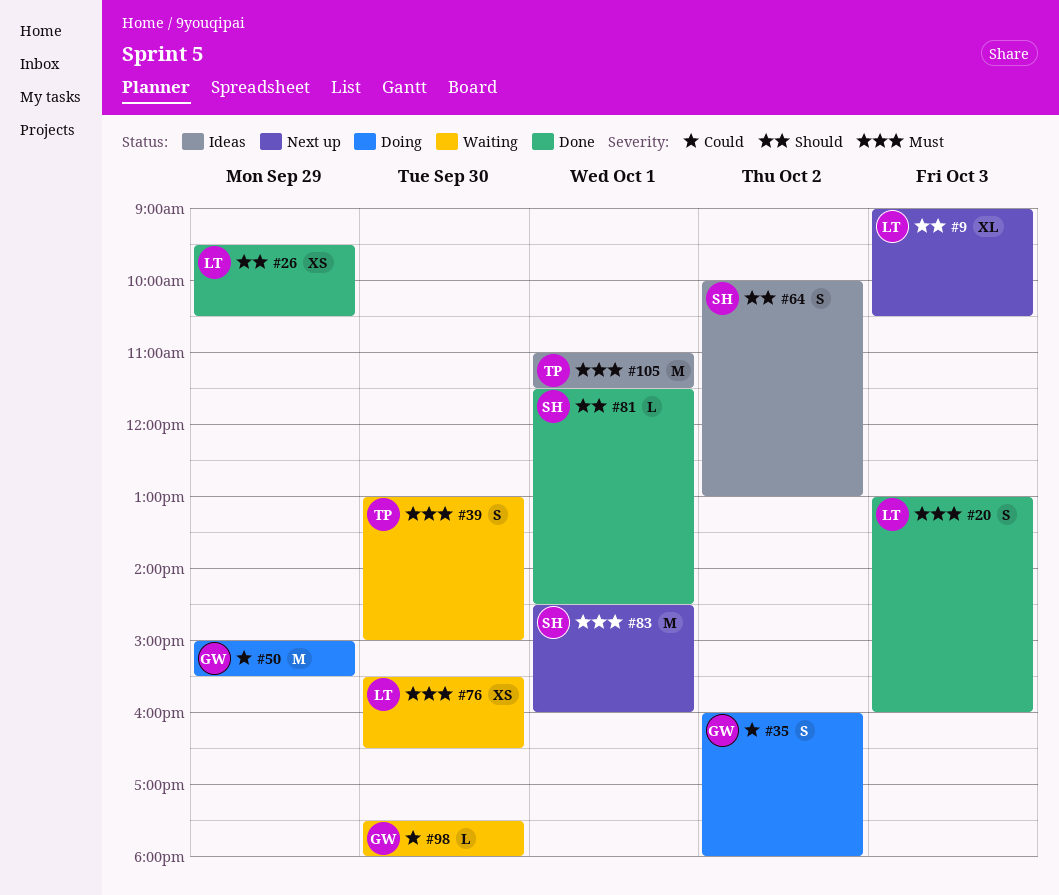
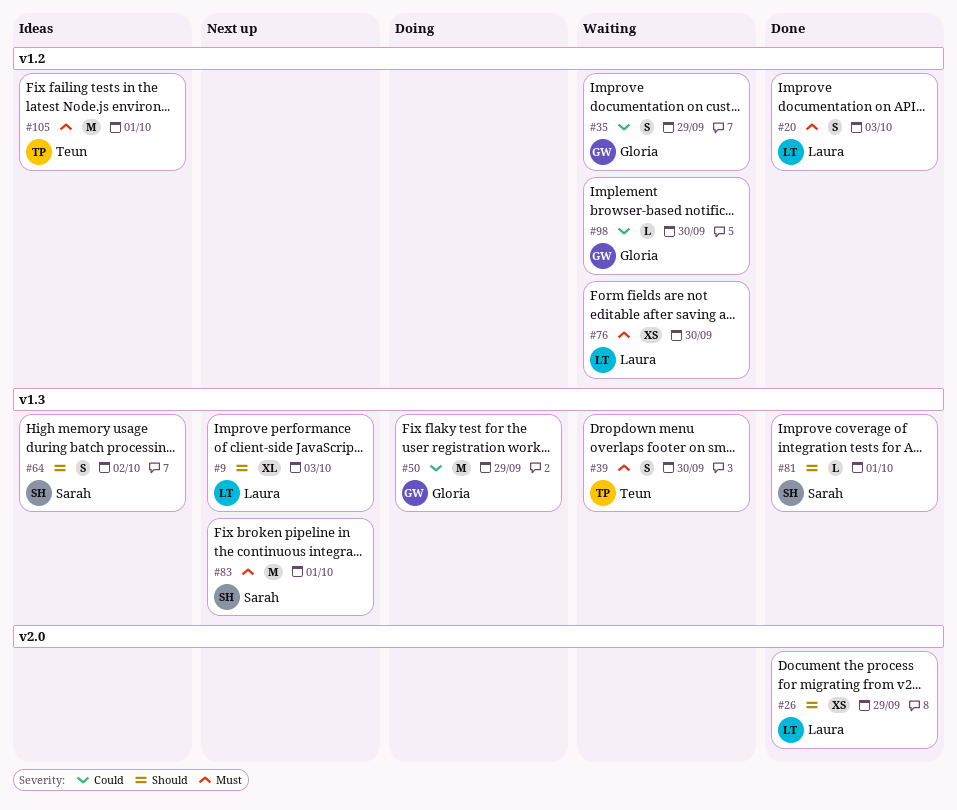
#35, status: Doing -> Waiting
#35, day: Oct 2 -> Sep 29

